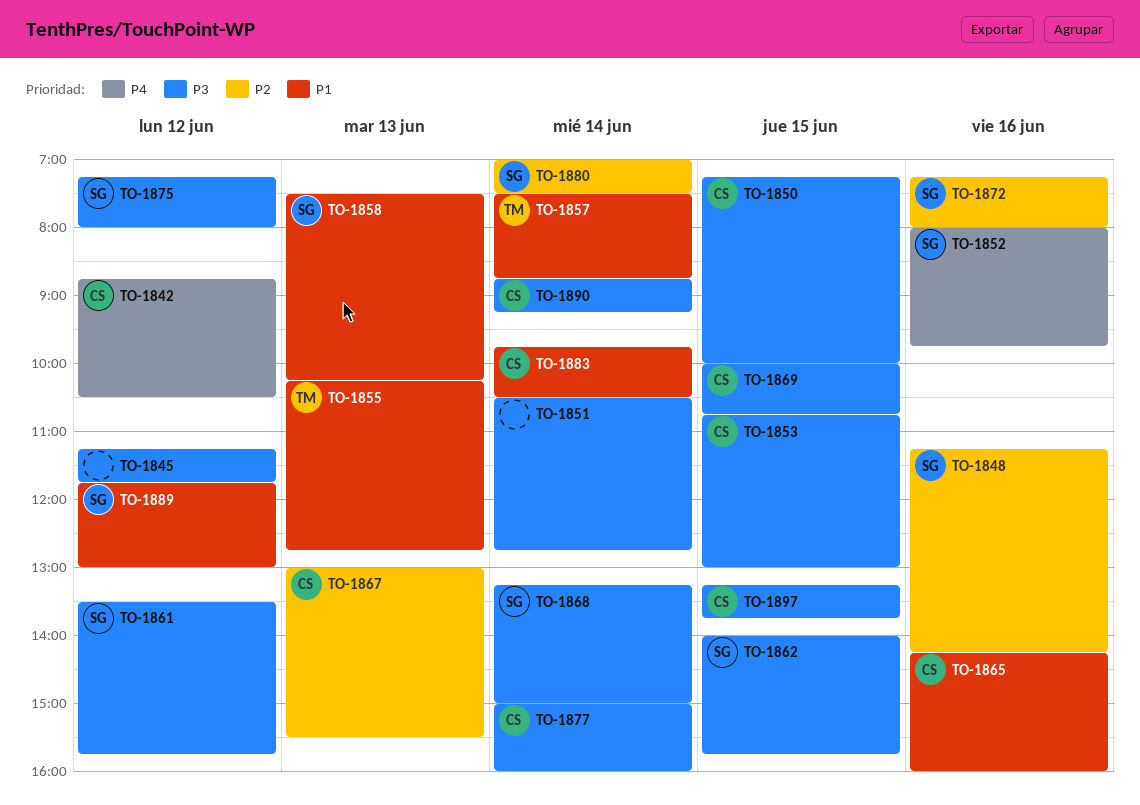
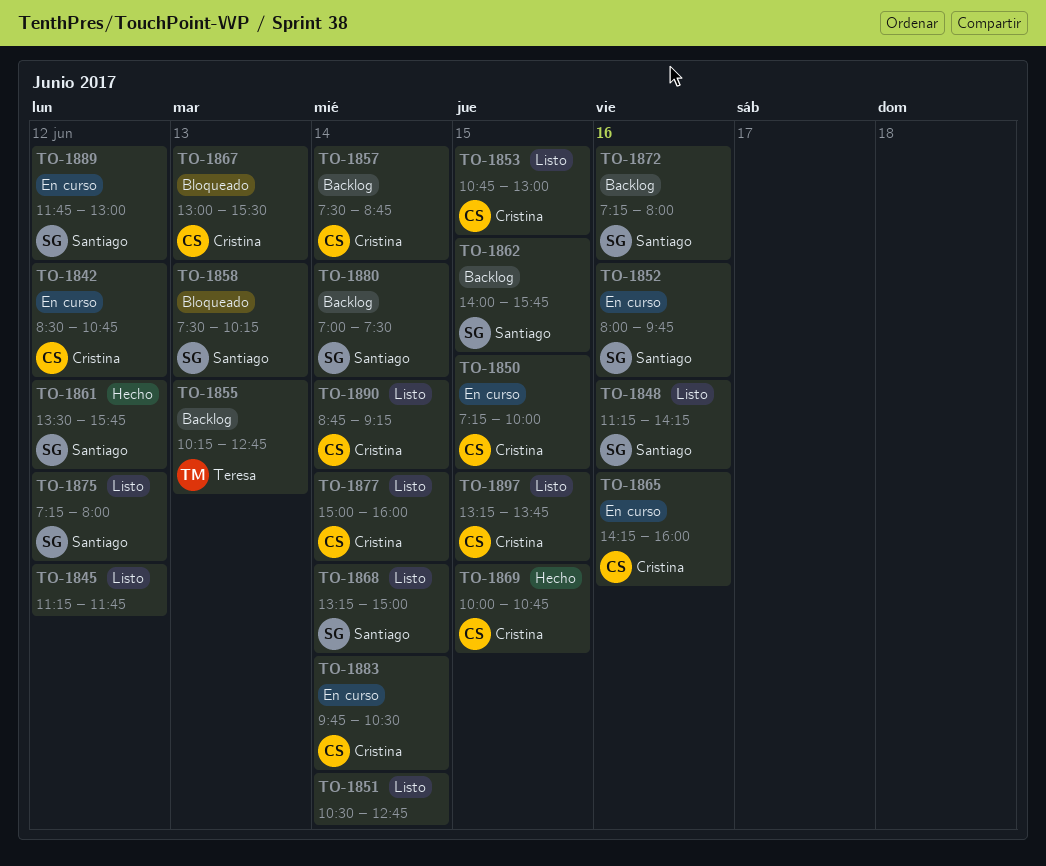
TO-1842, begins: 08:45 -> 08:30
TO-1842, ends: 10:30 -> 10:45
TO-1857, owner: Teresa -> Cristina

